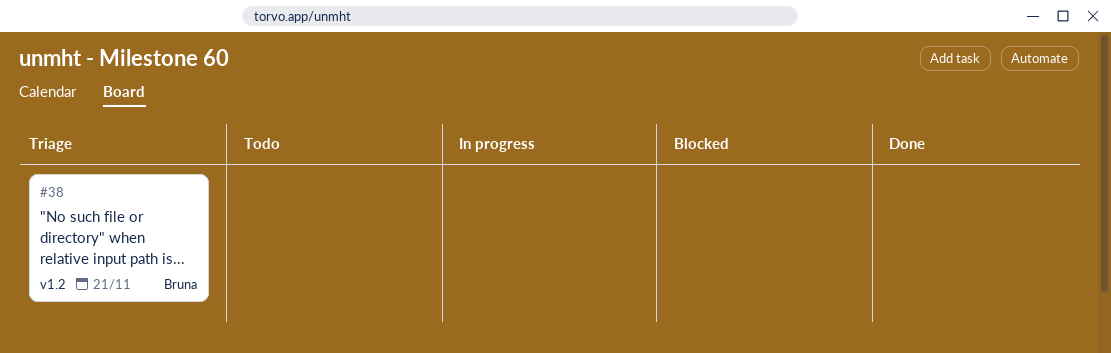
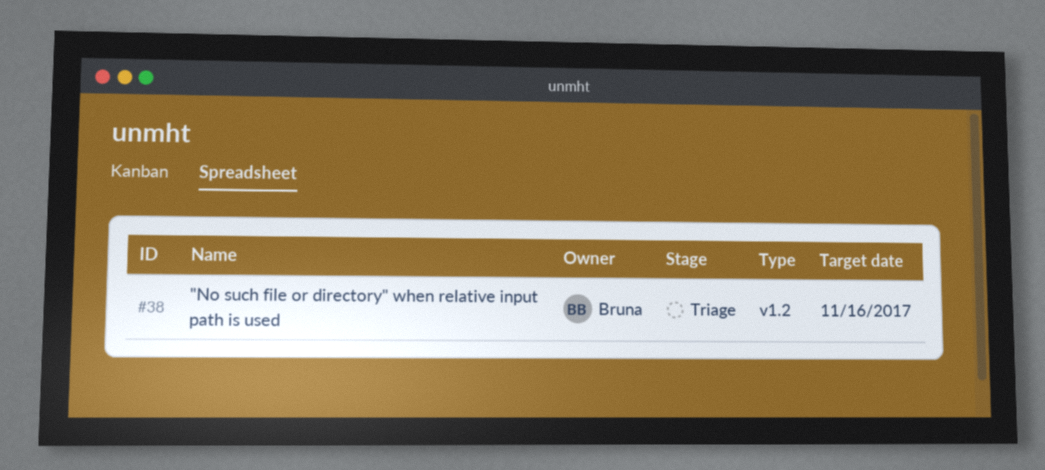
#38, due: Nov 21 -> Nov 16

